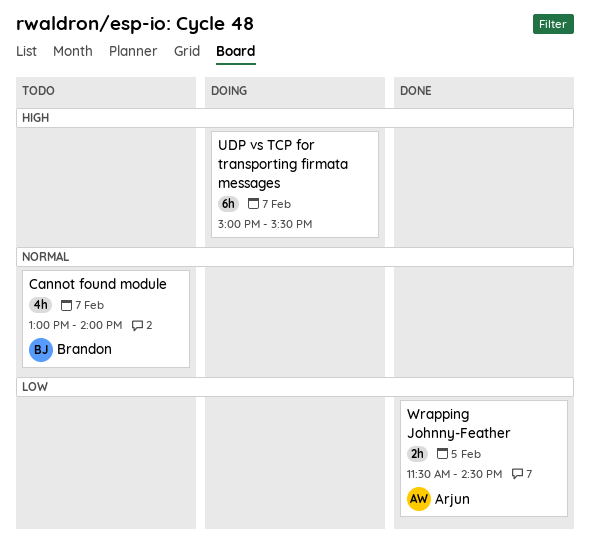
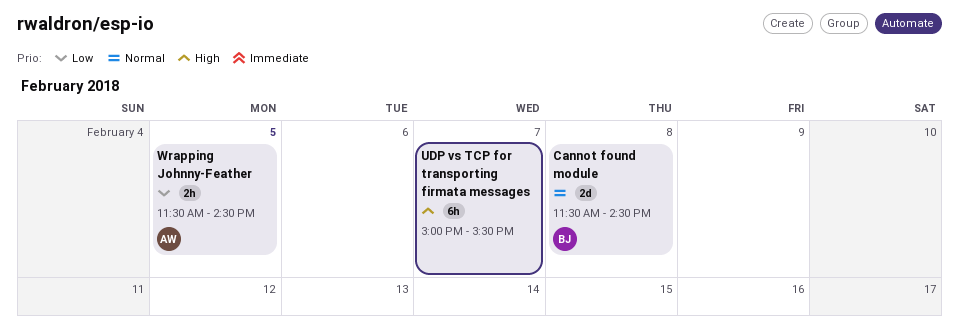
Cannot found module, estimate: 4h -> 2d
Cannot found module, day: Feb 7 -> Feb 8
Cannot found module, begins: 13:00 -> 11:30
Cannot found module, ends: 14:00 -> 14:30

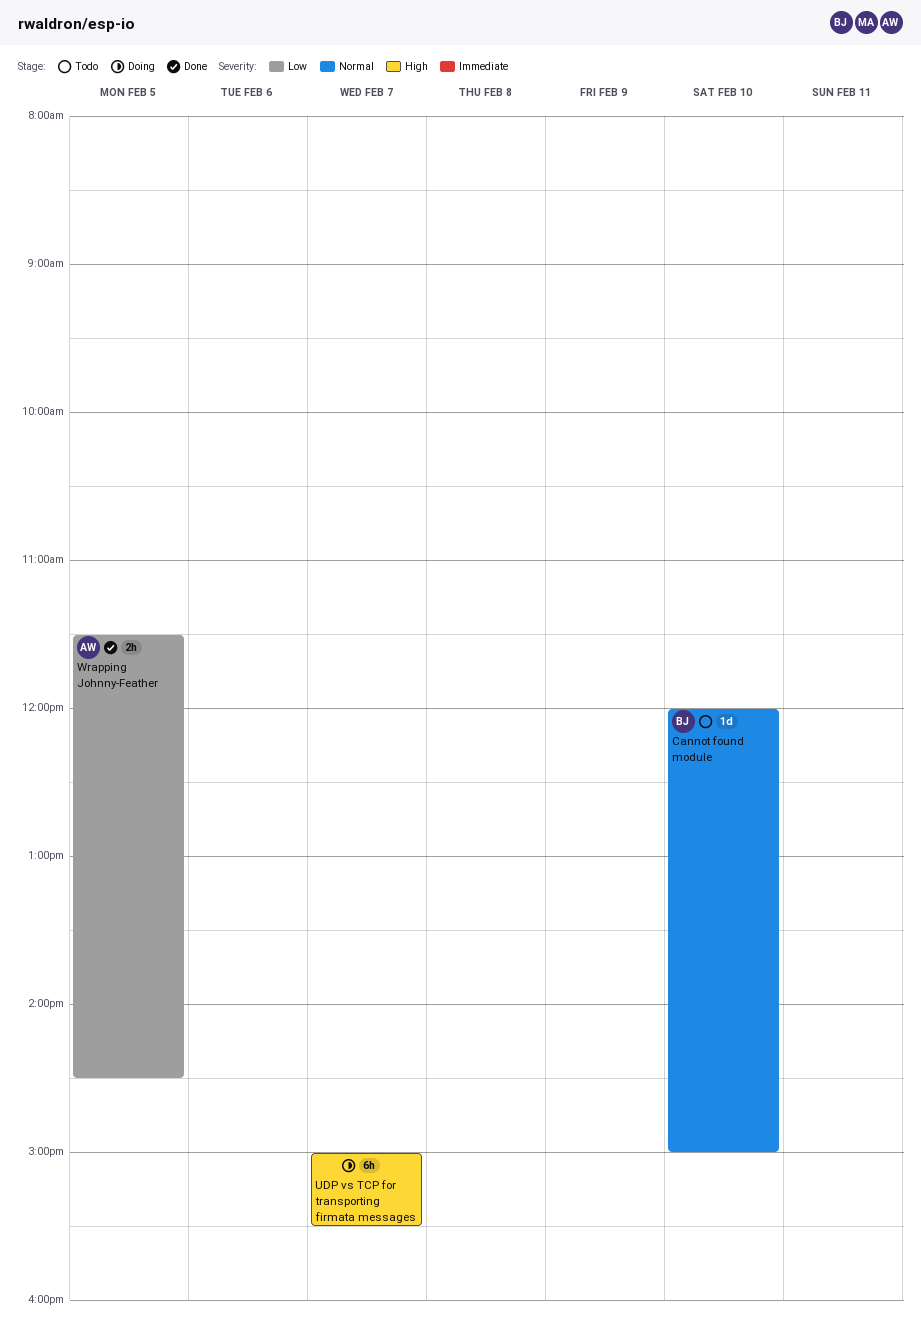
Cannot found module, estimate: 2d -> 1d
Cannot found module, day: Feb 8 -> Feb 10
Cannot found module, begins: 11:30 -> 12:00
Cannot found module, ends: 14:30 -> 15:00

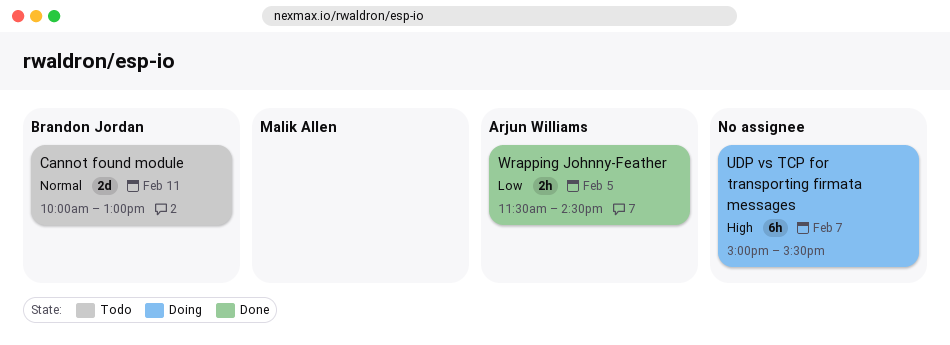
Cannot found module, estimate: 1d -> 2d
Cannot found module, day: Feb 10 -> Feb 11
Cannot found module, begins: 12:00 -> 10:00
Cannot found module, ends: 15:00 -> 13:00

